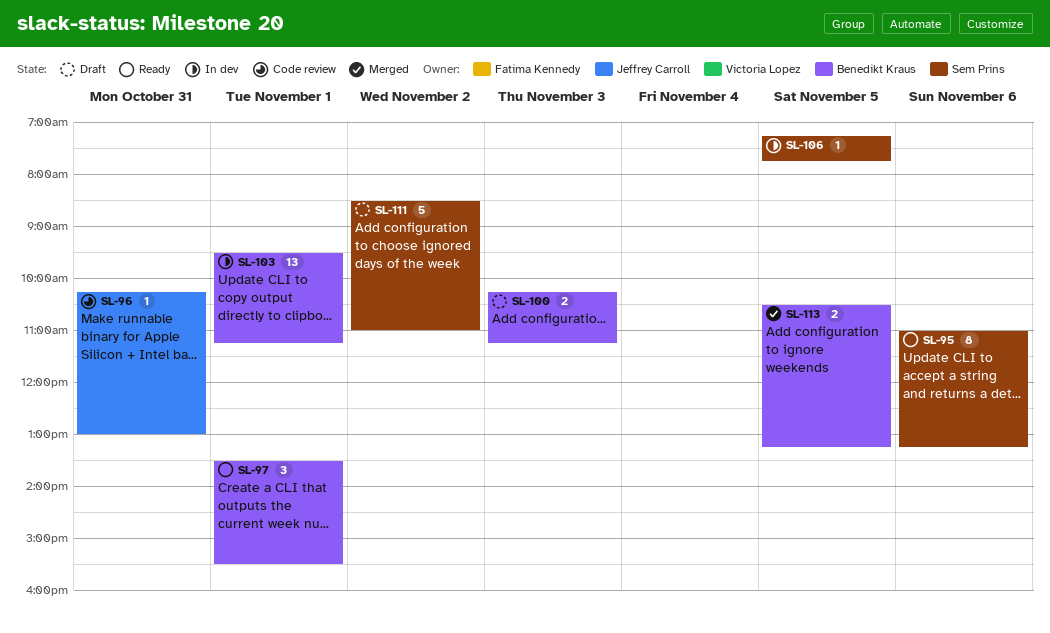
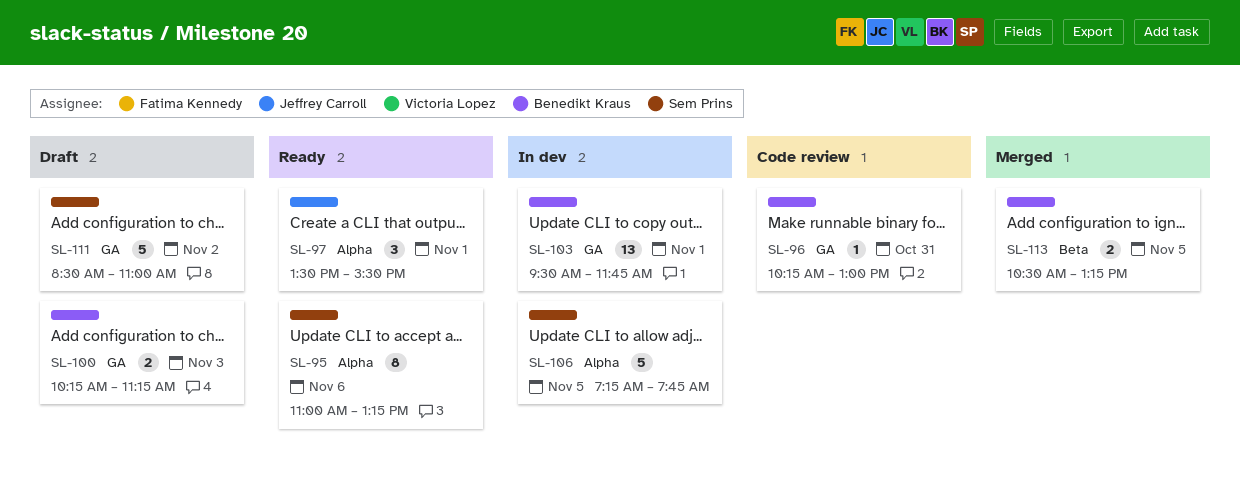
SL-96, owner: Jeffrey Carroll -> Benedikt Kraus
SL-97, owner: Benedikt Kraus -> Jeffrey Carroll
SL-103, ends: 11:15 -> 11:45
SL-106, estimate: 1 -> 5

